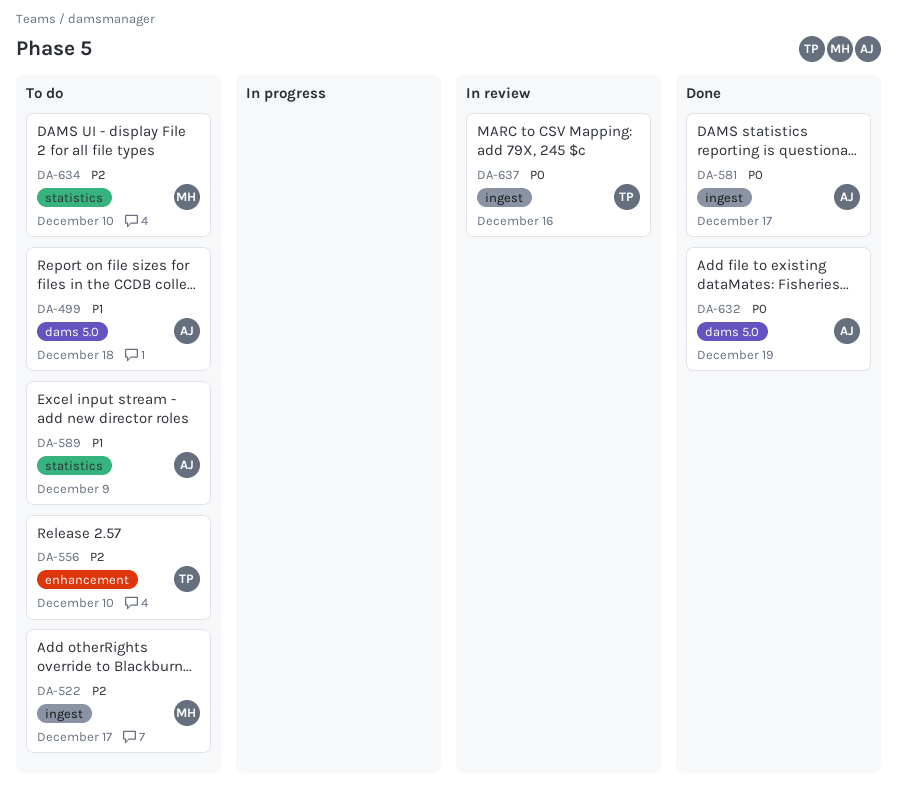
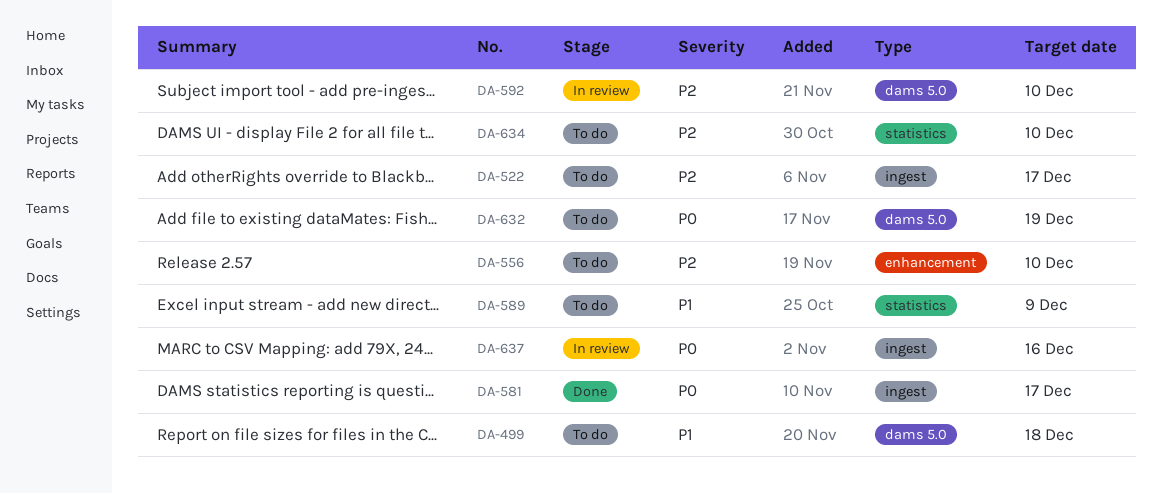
DA-592: none -> present
DA-632, status: Done -> To do

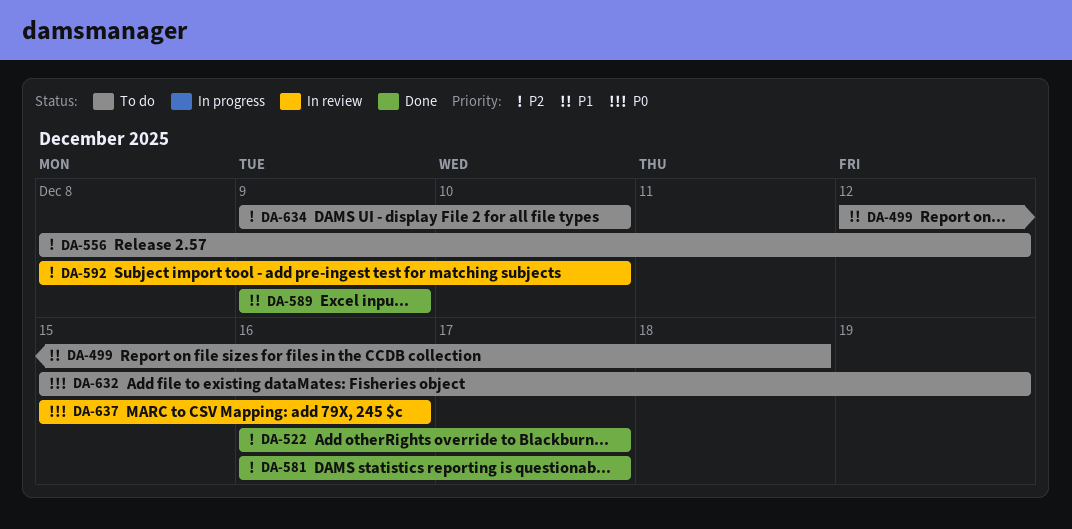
DA-522, status: To do -> Done
DA-556, due: Dec 10 -> Dec 12
DA-581, priority: P0 -> P2
DA-589, status: To do -> Done

